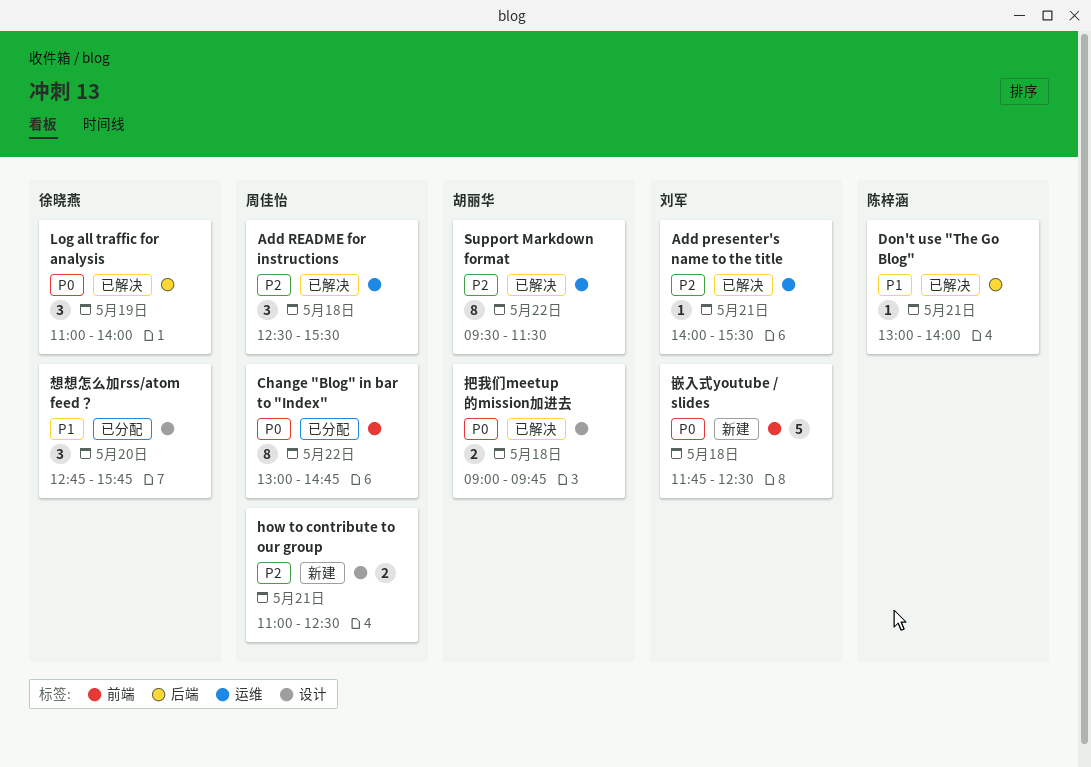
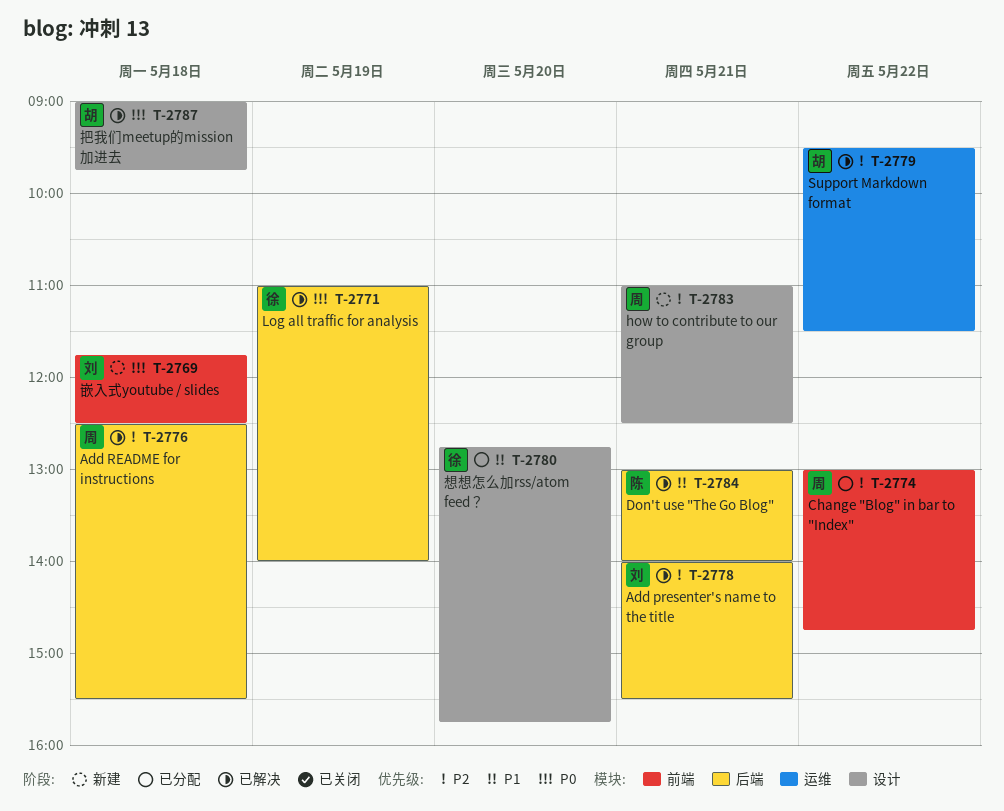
Add presenter's name to the title, label: 运维 -> 后端
Add README for instructions, label: 运维 -> 后端
Change "Blog" in bar to "Index", priority: P0 -> P2

